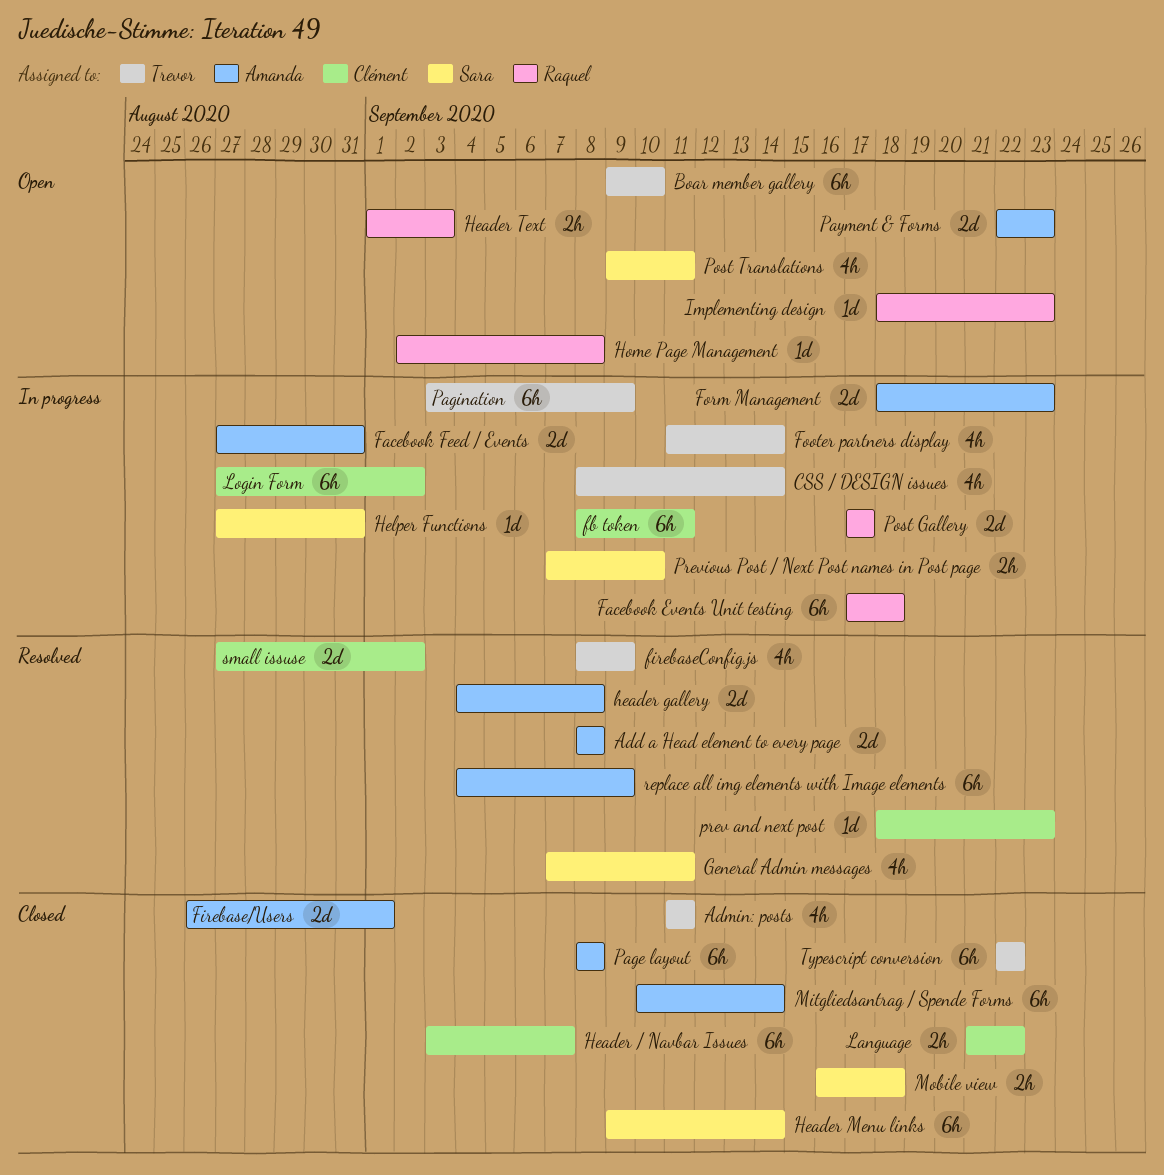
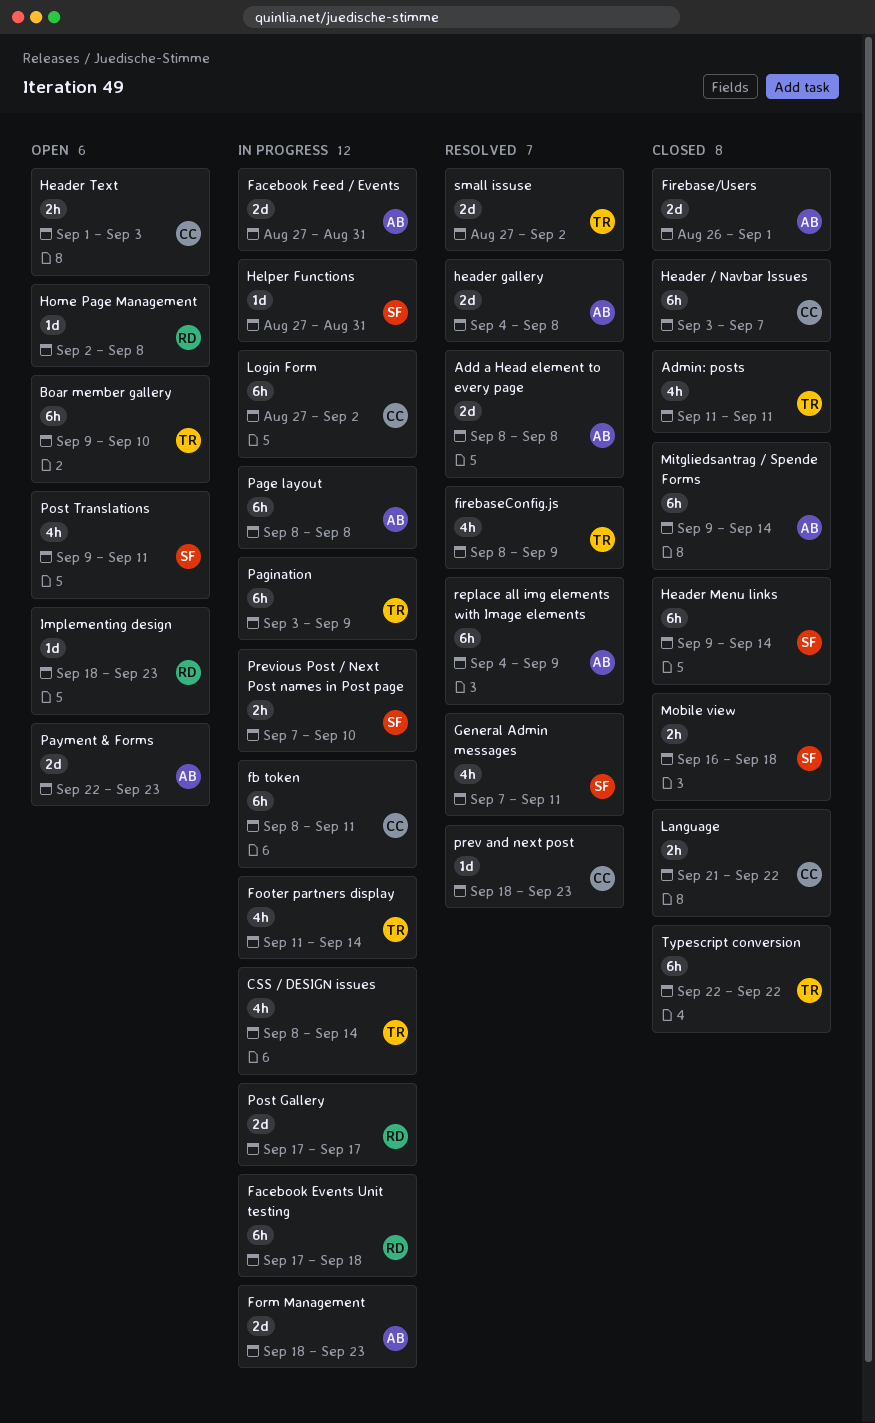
Header Text, owner: Raquel -> Clément
Mitgliedsantrag / Spende Forms, start: Sep 10 -> Sep 9
Page layout, status: Closed -> In progress
small issuse, owner: Clément -> Trevor

